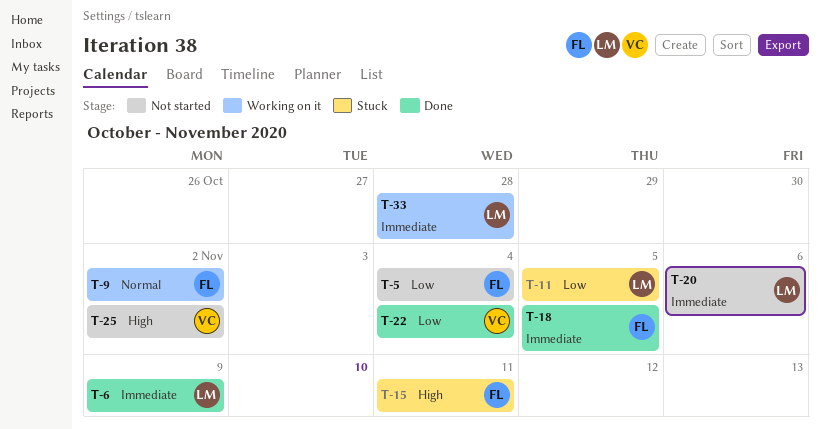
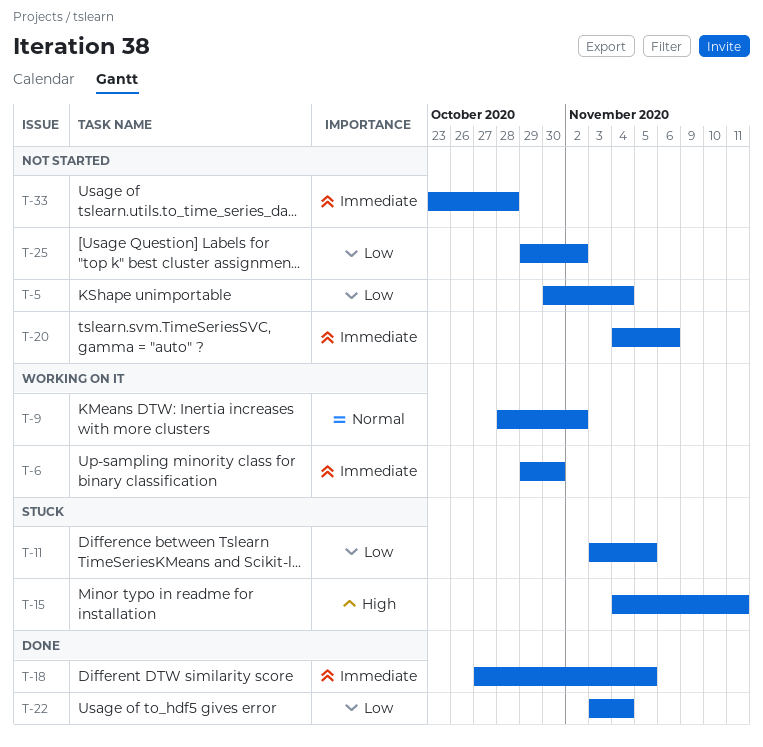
T-6, status: Done -> Working on it
T-6, due: Nov 9 -> Oct 30
T-25, priority: High -> Low
T-33, status: Working on it -> Not started

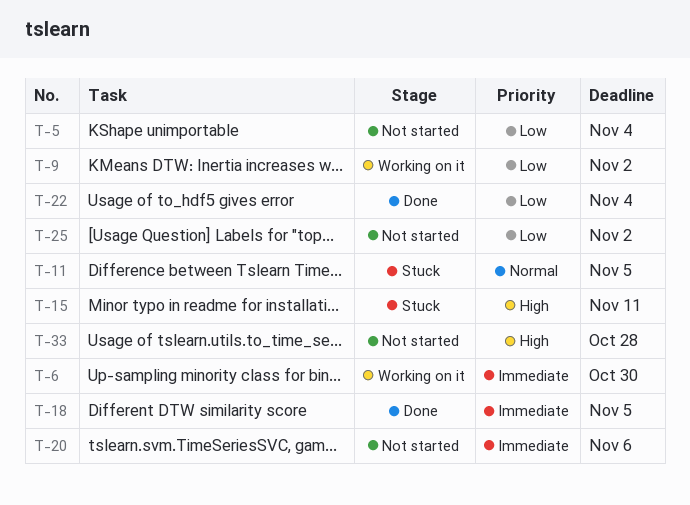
T-9, priority: Normal -> Low
T-11, priority: Low -> Normal
T-33, priority: Immediate -> High

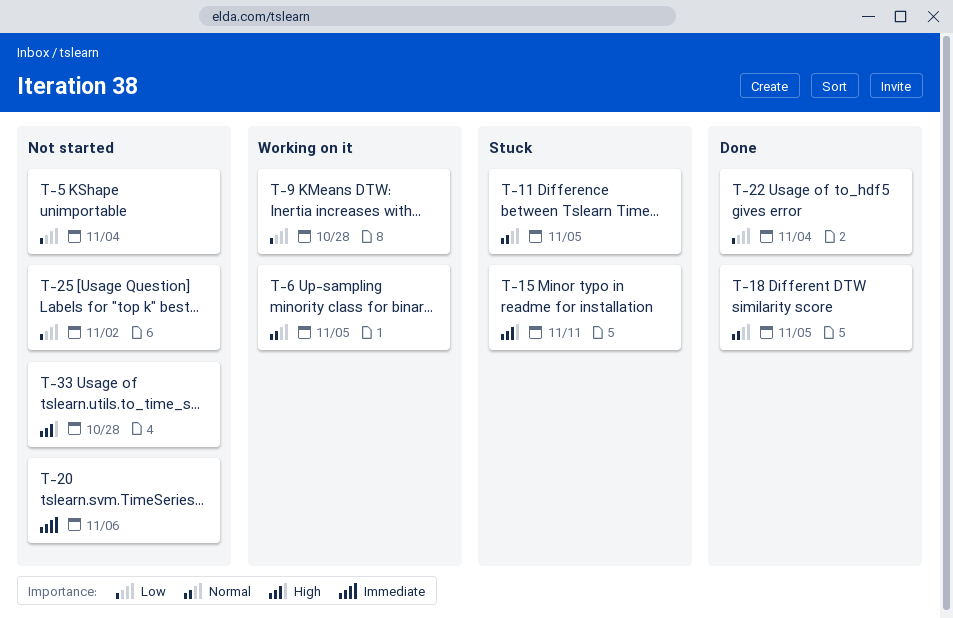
T-6, priority: Immediate -> Normal
T-6, due: Oct 30 -> Nov 5
T-9, due: Nov 2 -> Oct 28
T-18, priority: Immediate -> Normal

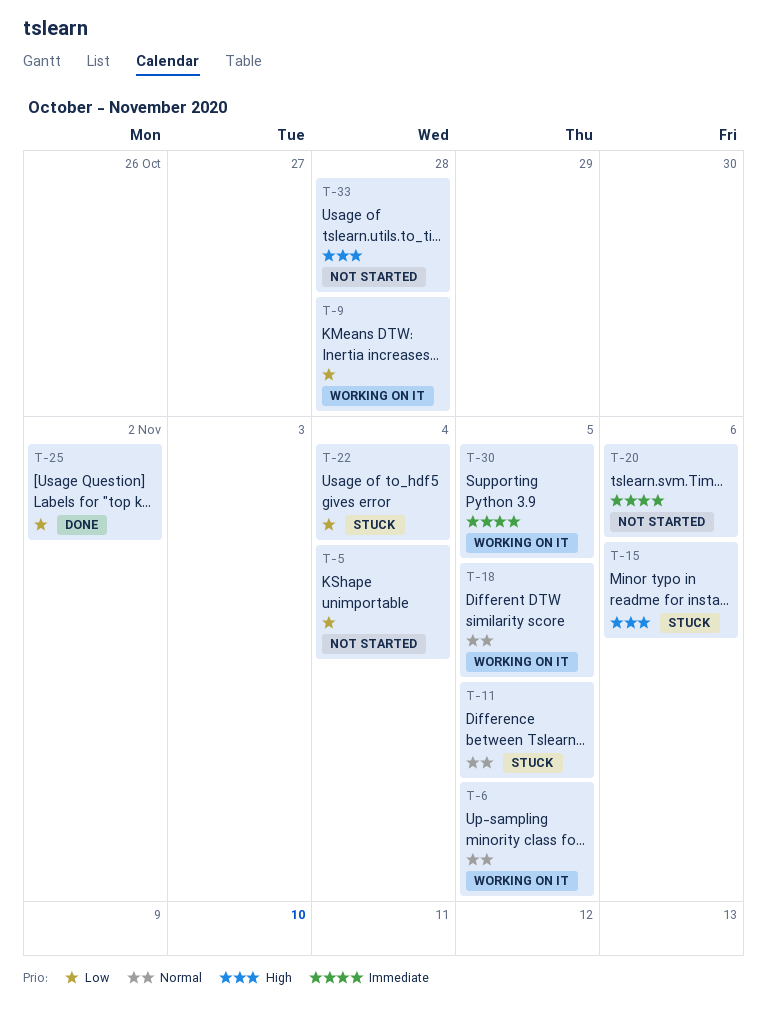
T-15, due: Nov 11 -> Nov 6
T-18, status: Done -> Working on it
T-22, status: Done -> Stuck
T-25, status: Not started -> Done
T-30: none -> present

